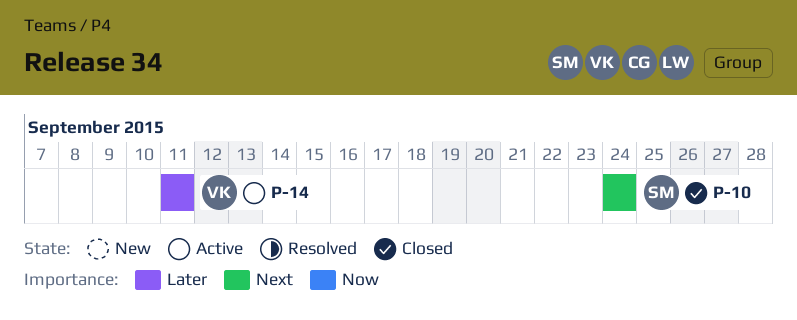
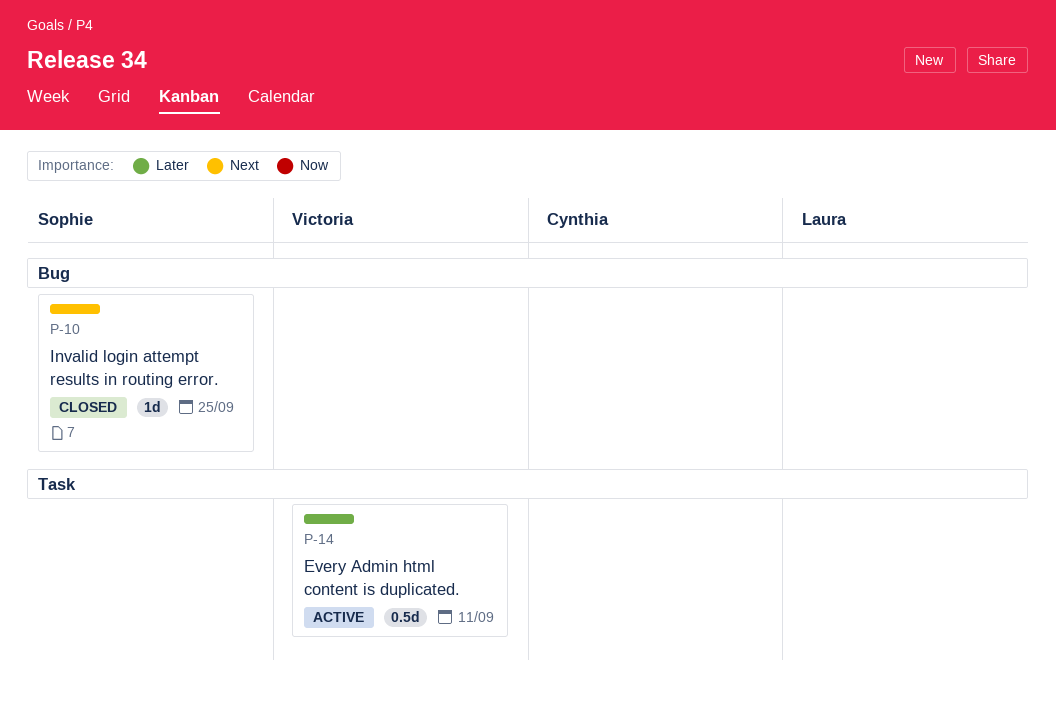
P-10, due: Sep 24 -> Sep 25

